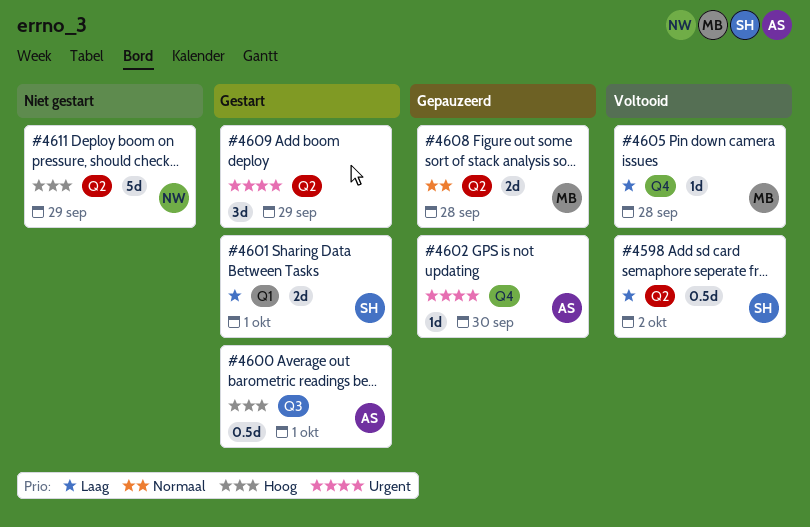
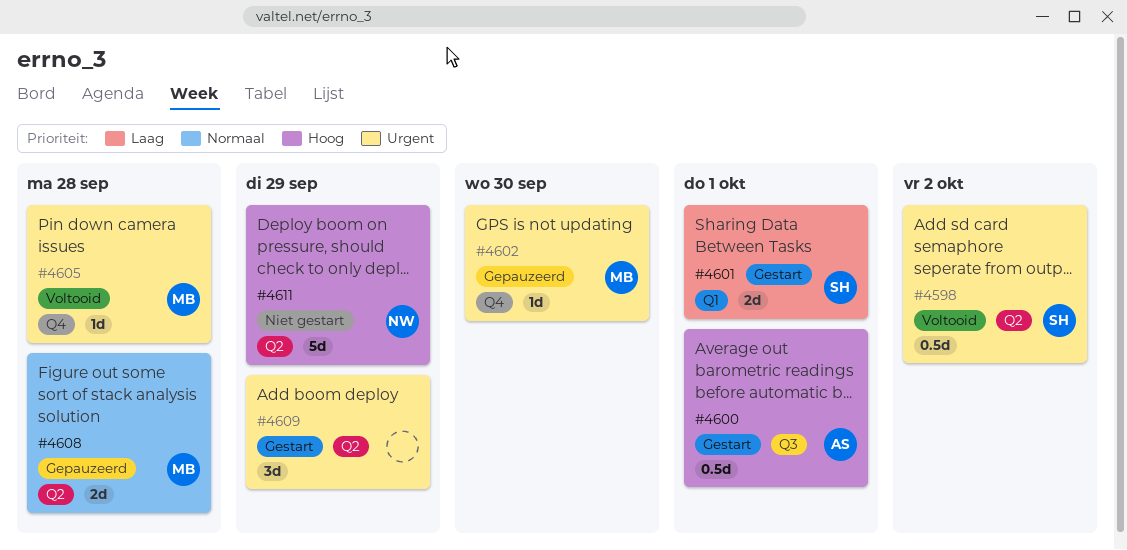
#4598, priority: Laag -> Urgent
#4602, owner: AS -> MB
#4605, priority: Laag -> Urgent

